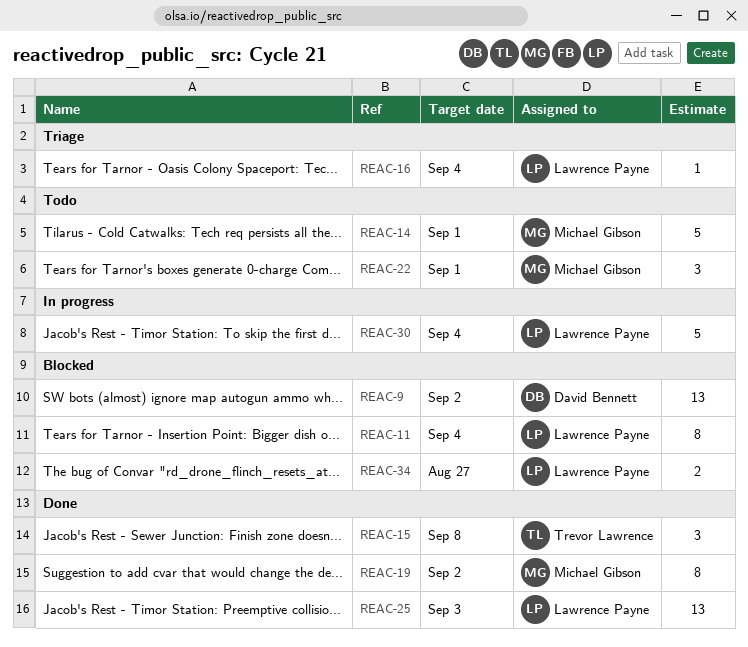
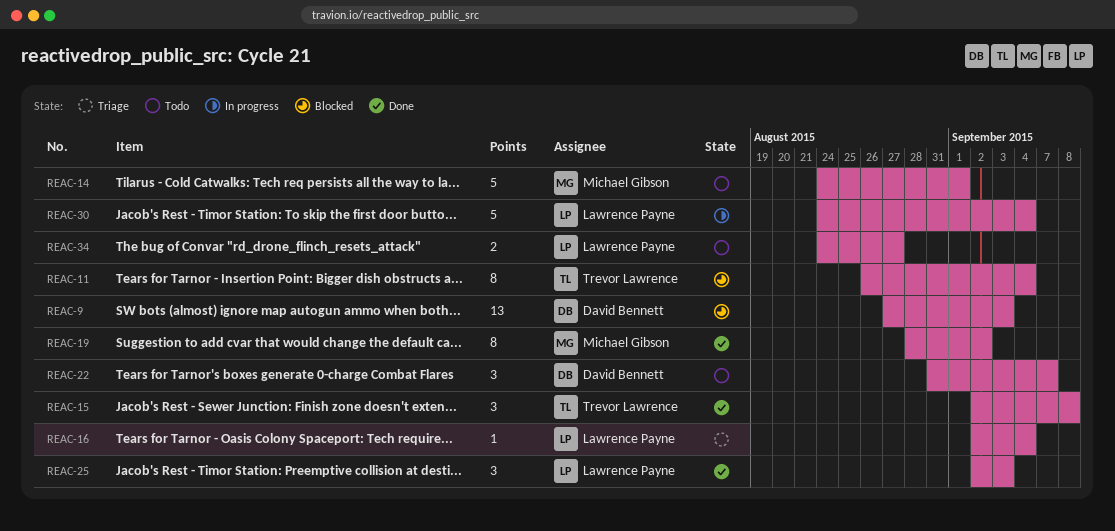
REAC-9, due: Sep 2 -> Sep 3
REAC-11, owner: Lawrence Payne -> Trevor Lawrence
REAC-22, owner: Michael Gibson -> David Bennett
REAC-22, due: Sep 1 -> Sep 7
REAC-25, estimate: 13 -> 3
REAC-34, status: Blocked -> Todo

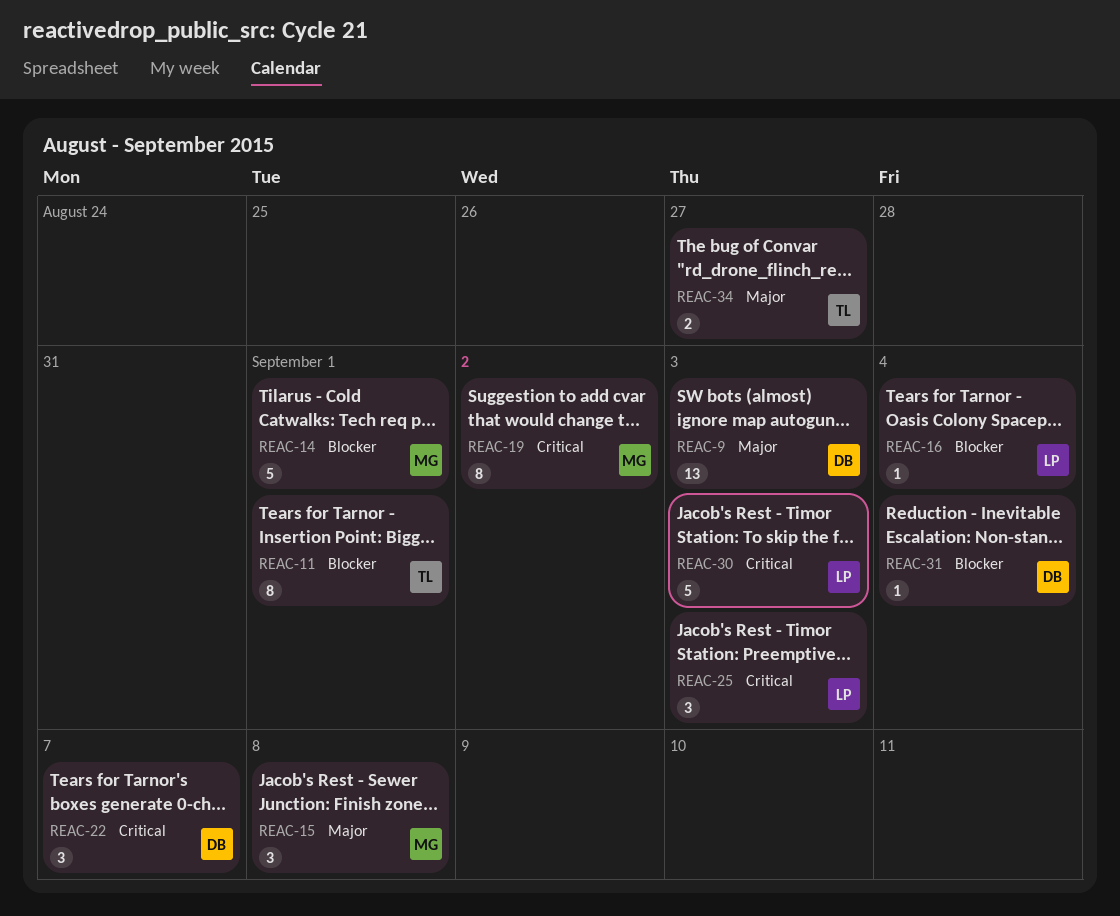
REAC-11, due: Sep 4 -> Sep 1
REAC-15, owner: Trevor Lawrence -> Michael Gibson
REAC-30, due: Sep 4 -> Sep 3
REAC-31: none -> present
REAC-34, owner: Lawrence Payne -> Trevor Lawrence

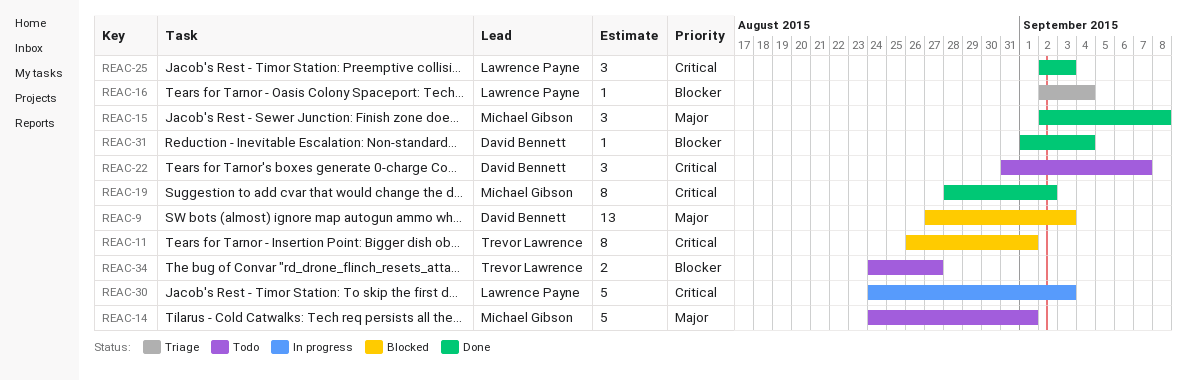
REAC-11, priority: Blocker -> Critical
REAC-14, priority: Blocker -> Major
REAC-34, priority: Major -> Blocker

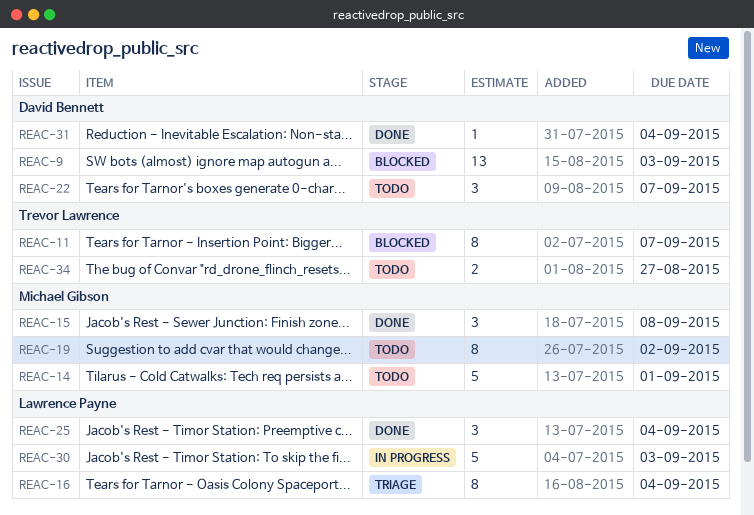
REAC-11, due: Sep 1 -> Sep 7
REAC-16, estimate: 1 -> 8
REAC-19, status: Done -> Todo
REAC-25, due: Sep 3 -> Sep 4

